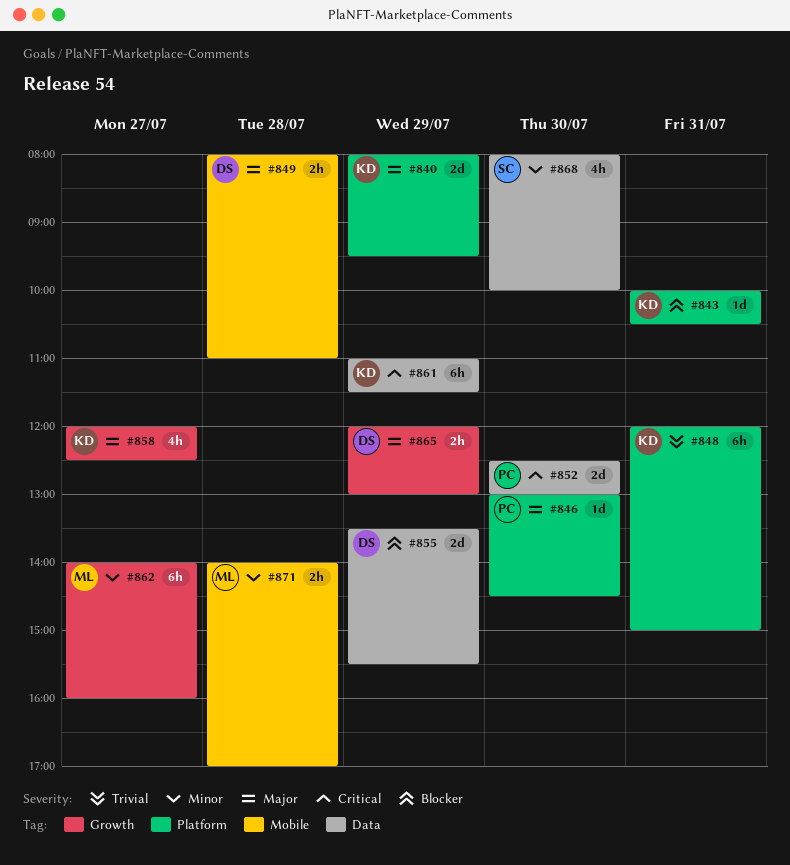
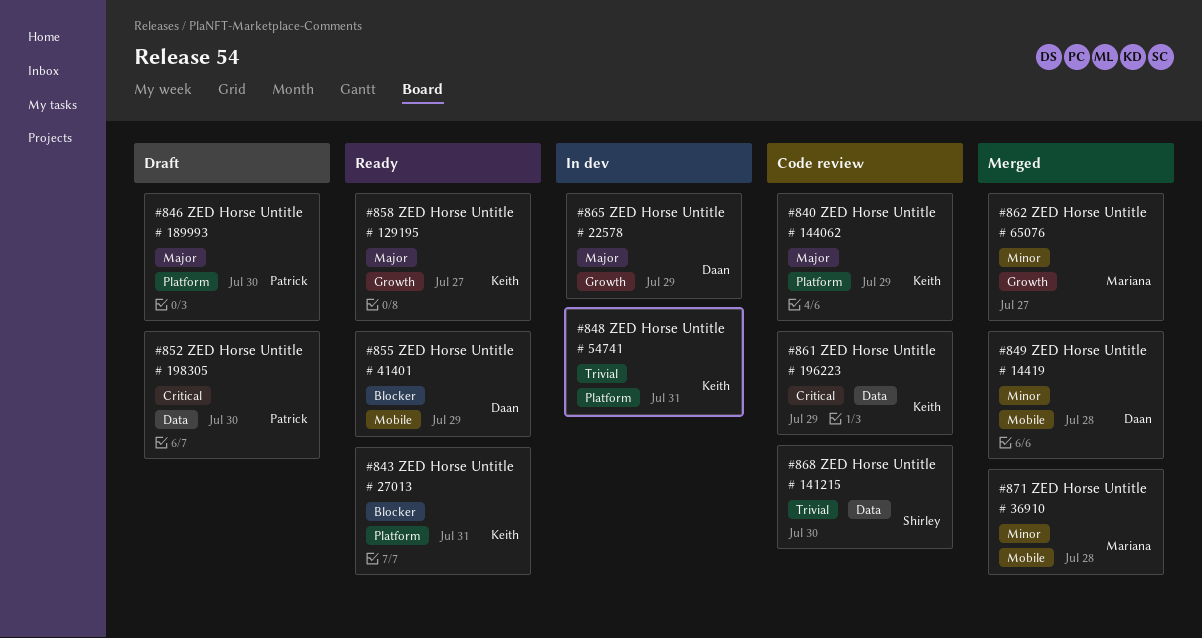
#849, priority: Major -> Minor
#855, label: Data -> Mobile
#868, priority: Minor -> Trivial

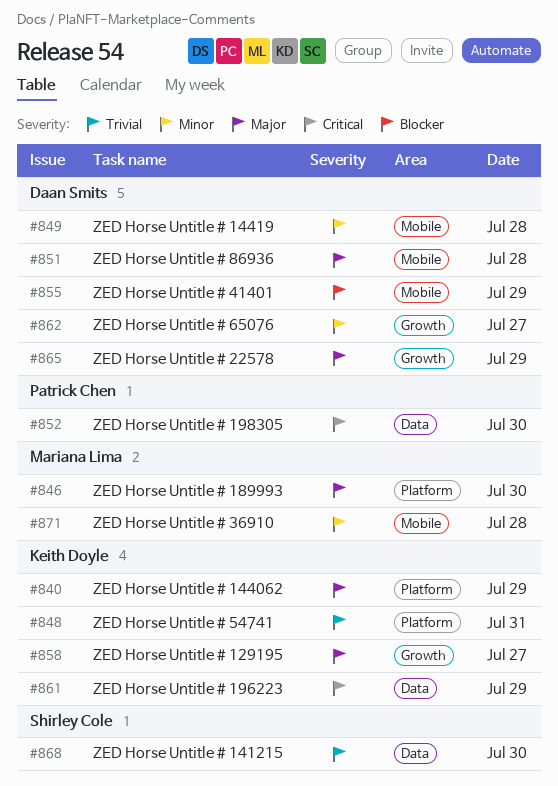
#843: present -> none
#846, owner: Patrick Chen -> Mariana Lima
#851: none -> present
#862, owner: Mariana Lima -> Daan Smits

